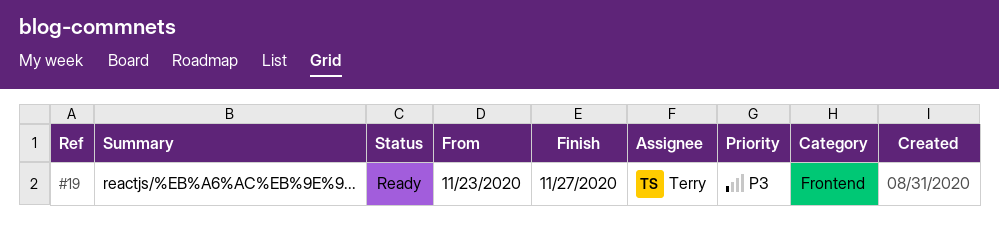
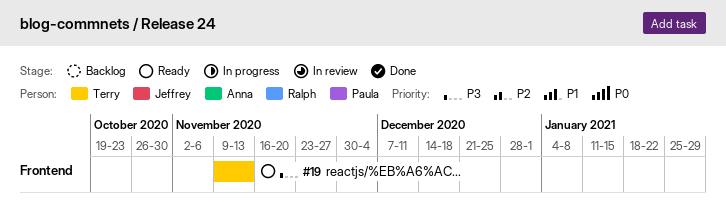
#19, start: Nov 23 -> Nov 9
#19, due: Nov 27 -> Nov 13

